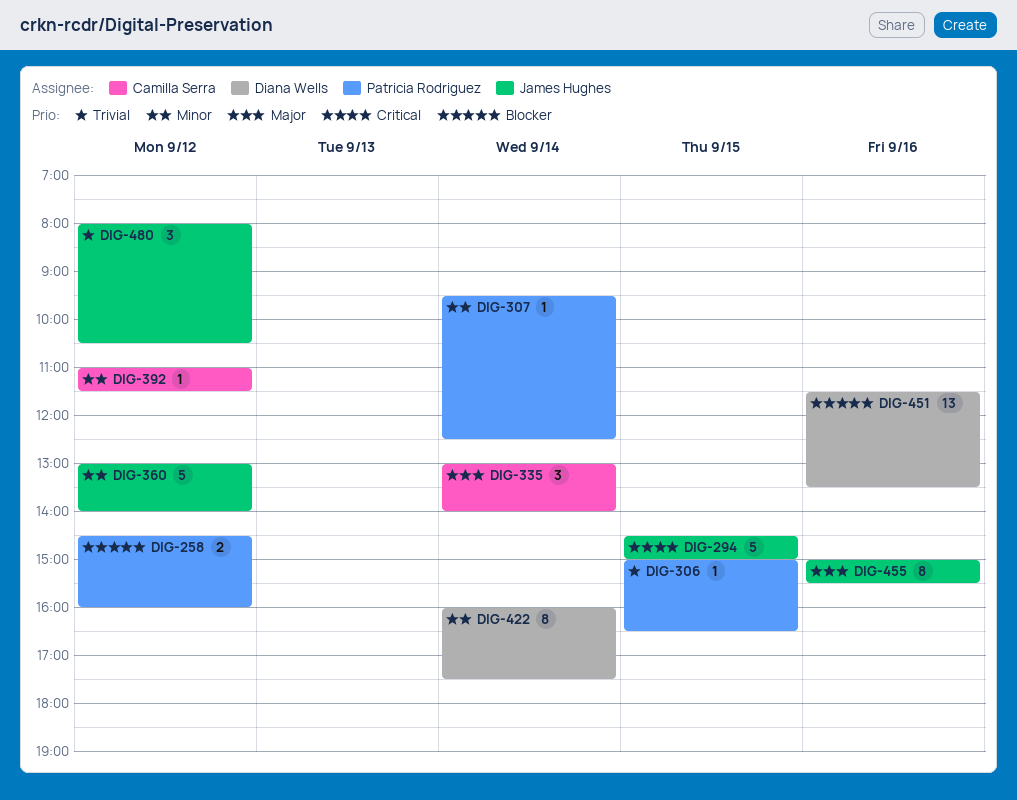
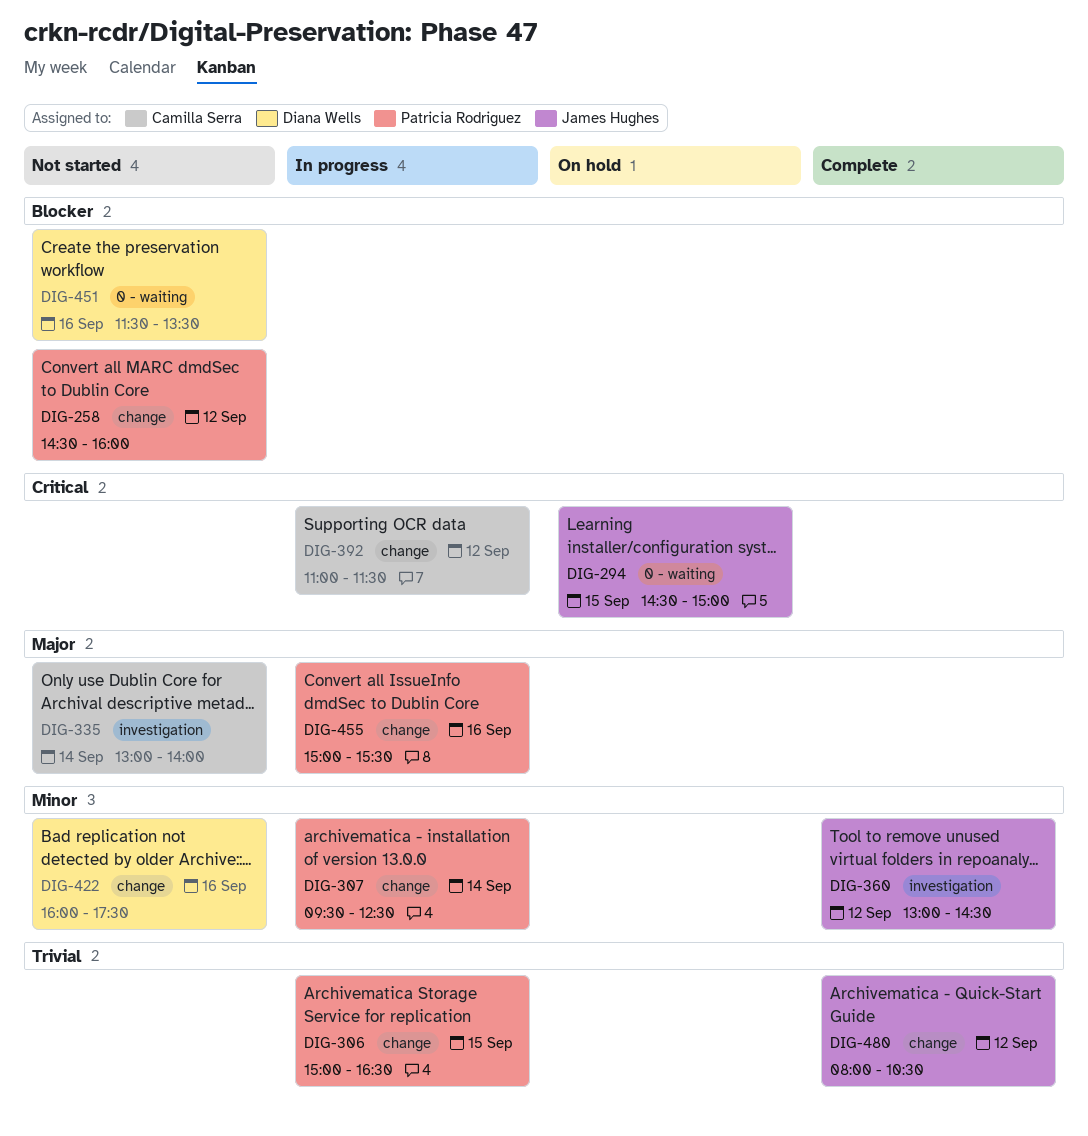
DIG-360, ends: 14:00 -> 14:30
DIG-392, priority: Minor -> Critical
DIG-422, day: Sep 14 -> Sep 16
DIG-455, owner: James Hughes -> Patricia Rodriguez

